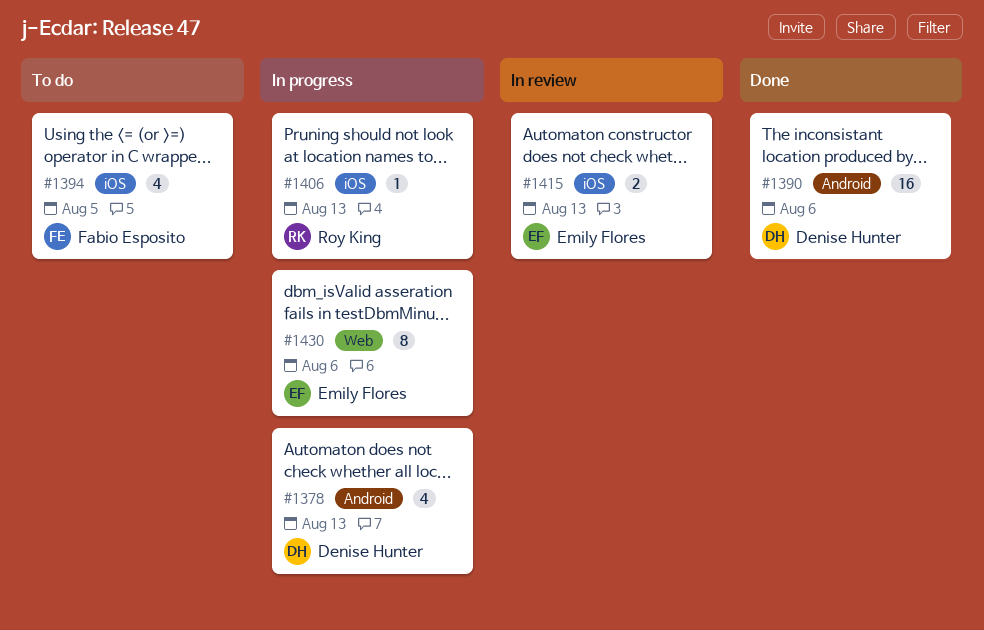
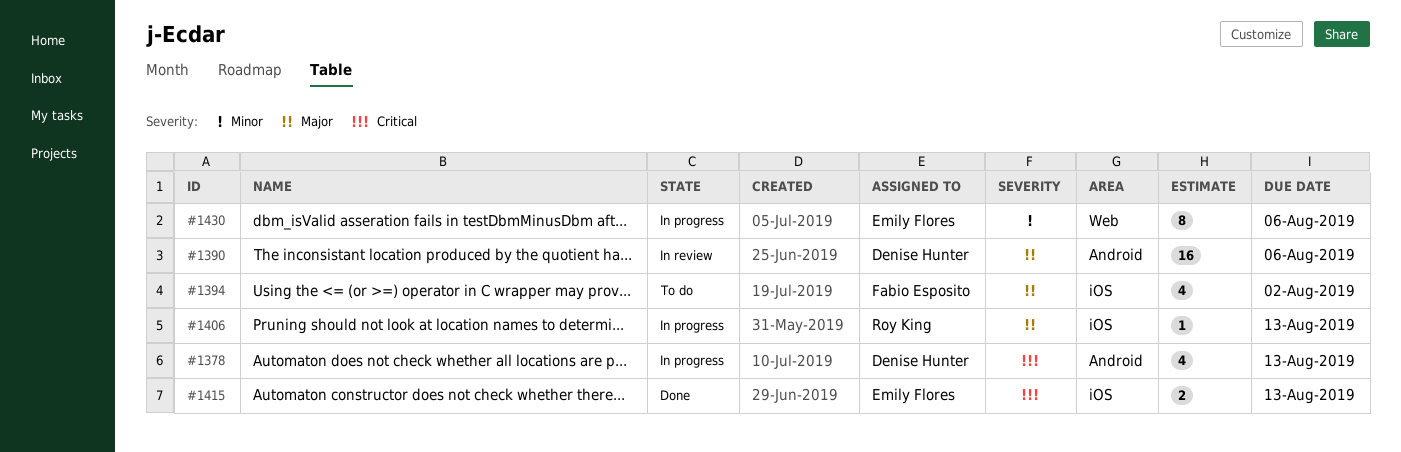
#1390, status: Done -> In review
#1394, due: Aug 5 -> Aug 2
#1415, status: In review -> Done

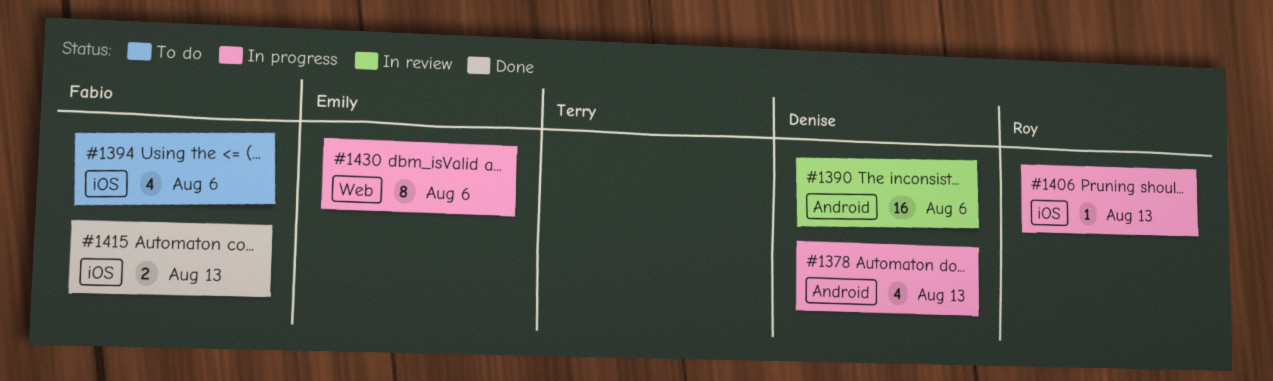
#1394, due: Aug 2 -> Aug 6
#1415, owner: Emily Flores -> Fabio Esposito

